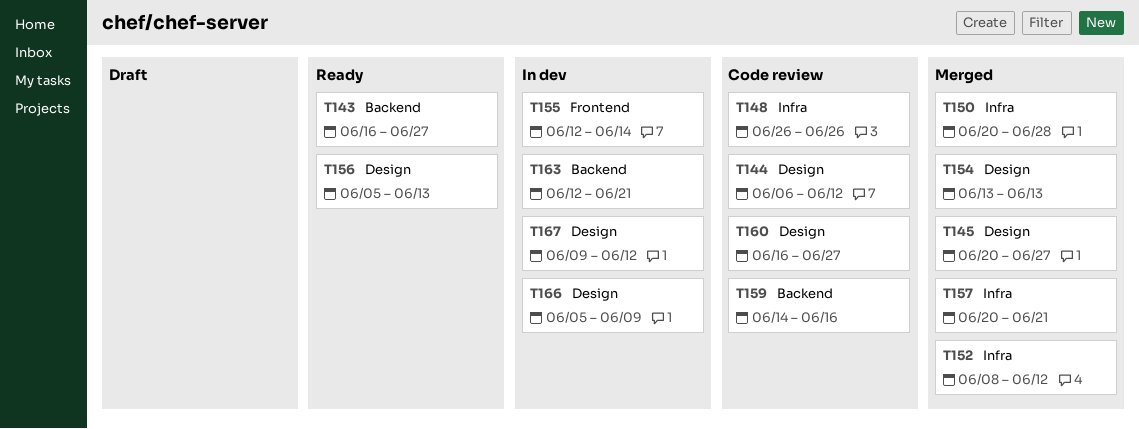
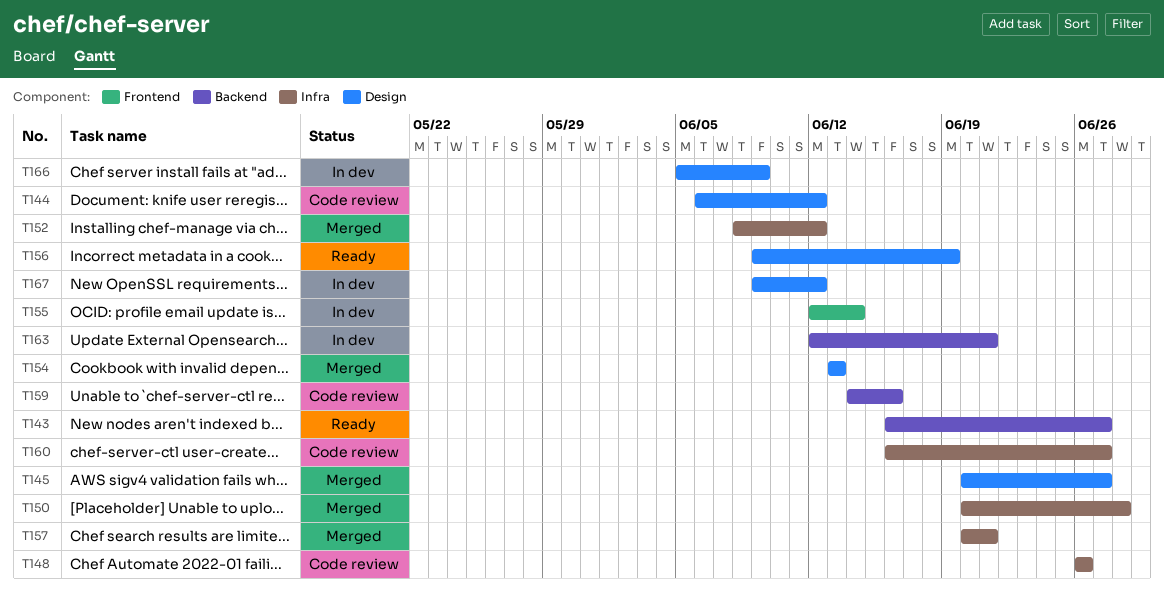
T156, start: Jun 5 -> Jun 9
T156, due: Jun 13 -> Jun 19
T160, label: Design -> Infra

